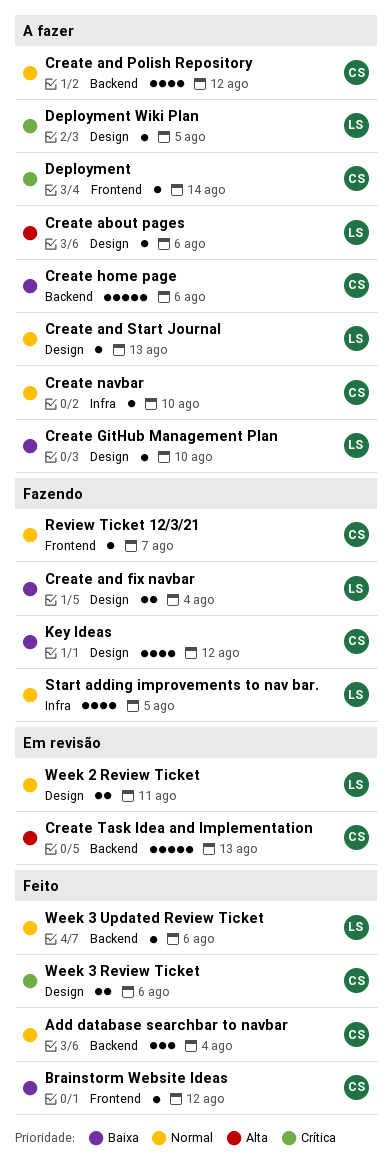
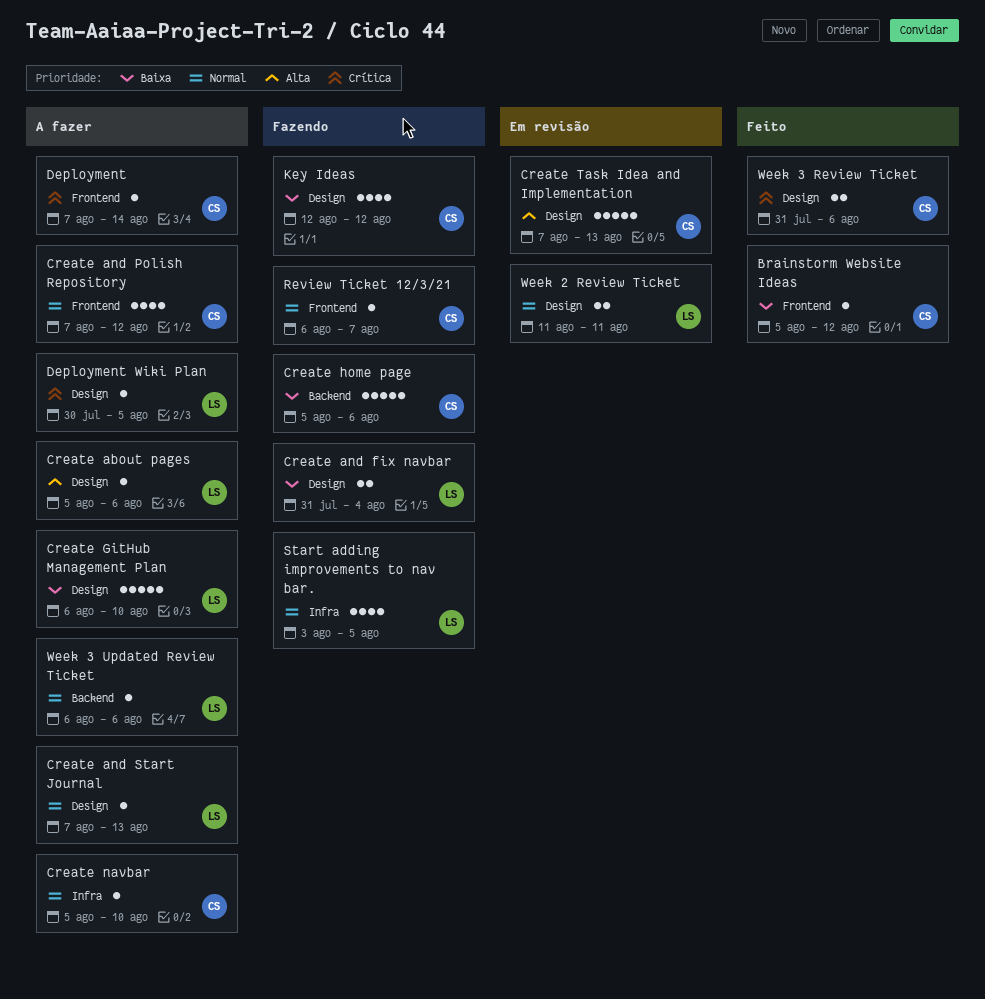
Add database searchbar to navbar: present -> none
Create and Polish Repository, label: Backend -> Frontend
Create GitHub Management Plan, estimate: 1 -> 5
Create home page, status: A fazer -> Fazendo
Create Task Idea and Implementation, label: Backend -> Design
Week 3 Updated Review Ticket, status: Feito -> A fazer

